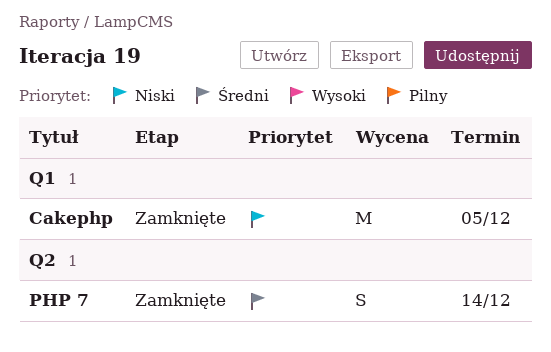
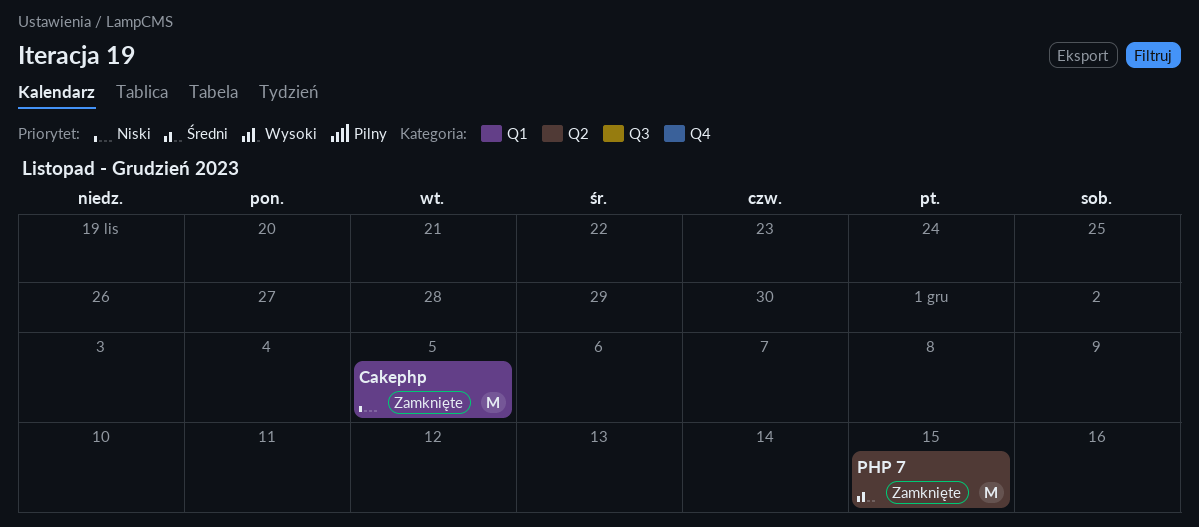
PHP 7, estimate: S -> M
PHP 7, due: Dec 14 -> Dec 15

